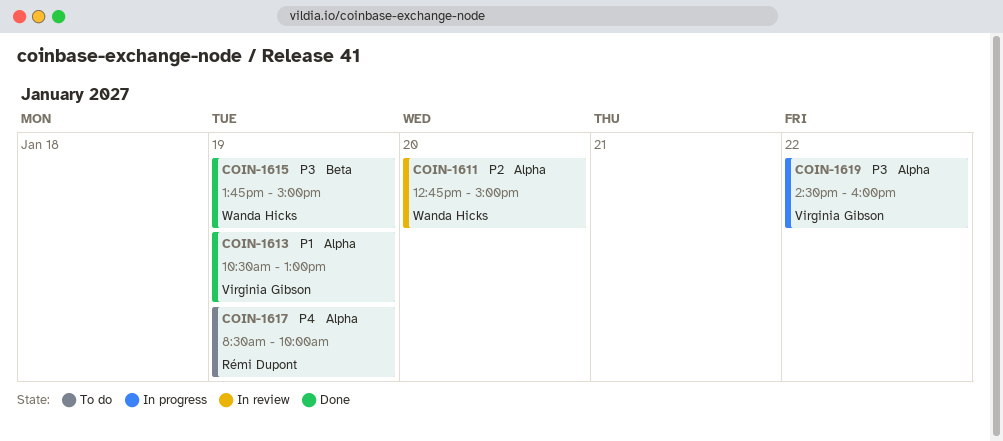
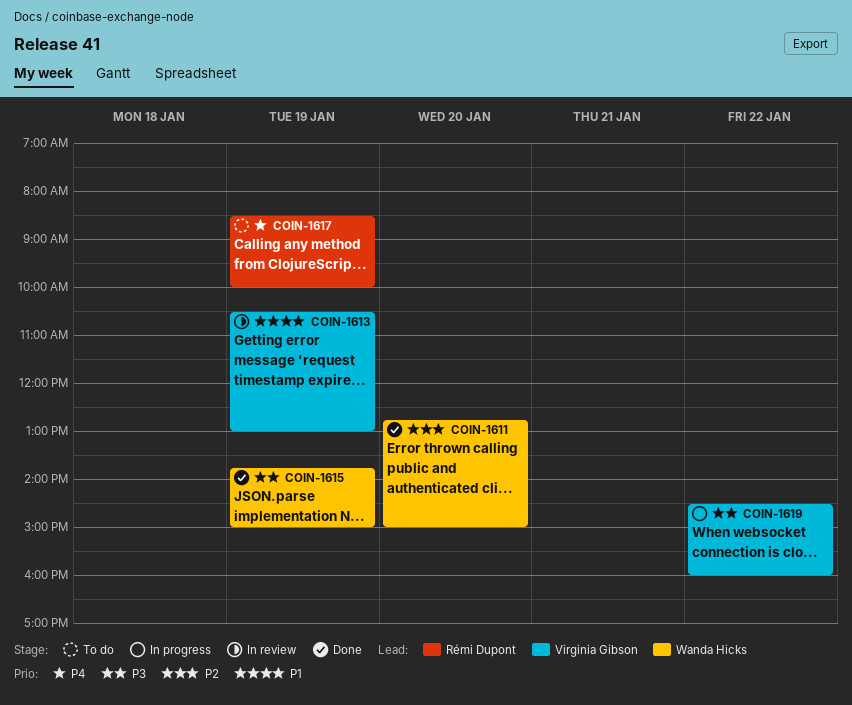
COIN-1611, status: In review -> Done
COIN-1613, status: Done -> In review

